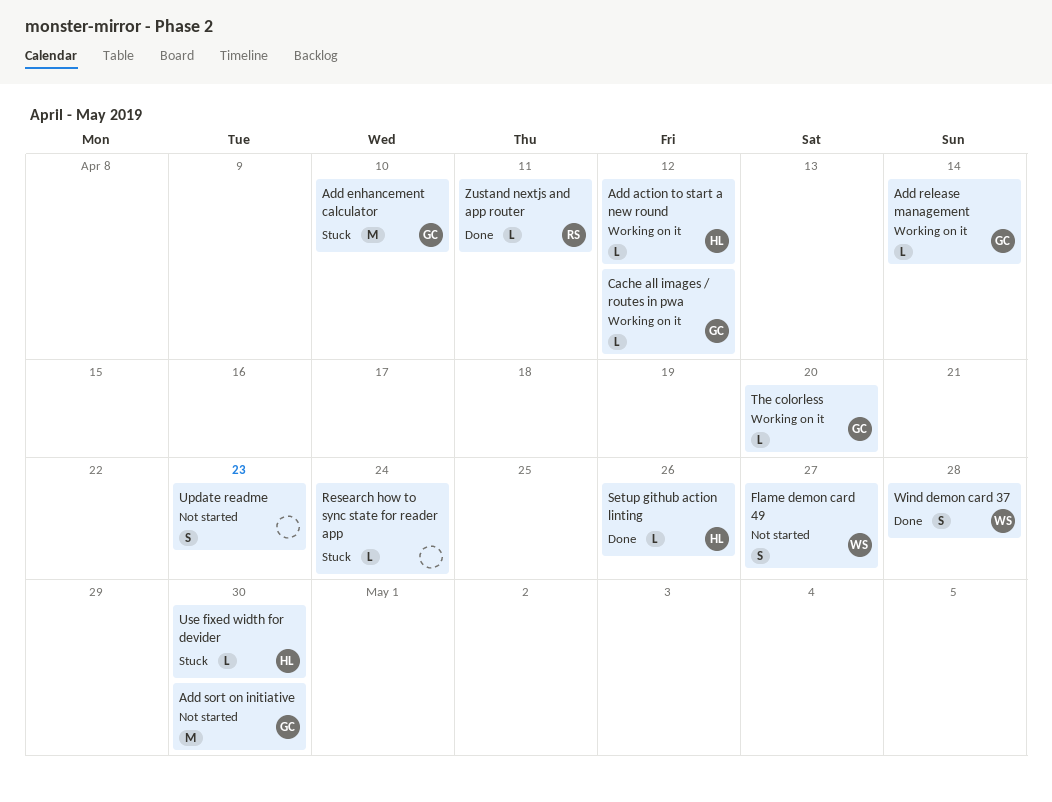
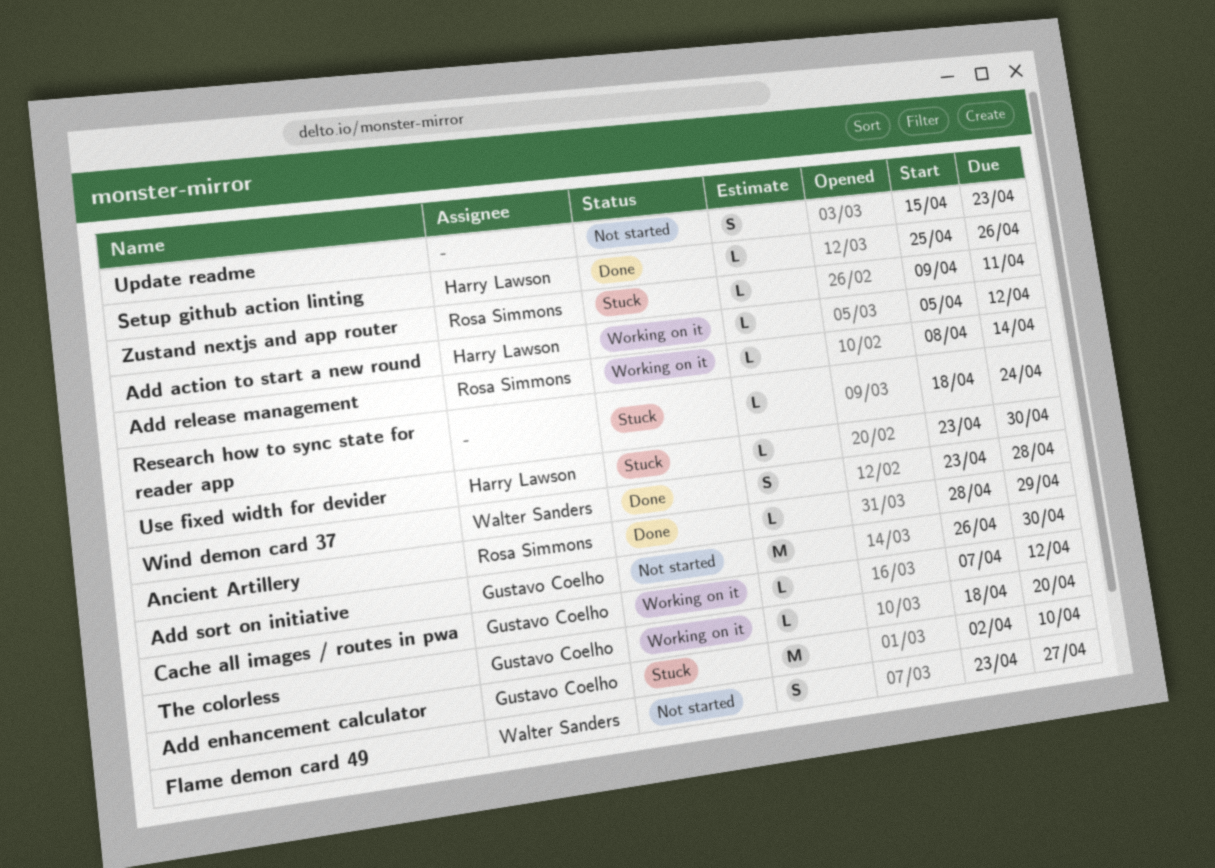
Add release management, owner: Gustavo Coelho -> Rosa Simmons
Ancient Artillery: none -> present
Zustand nextjs and app router, status: Done -> Stuck

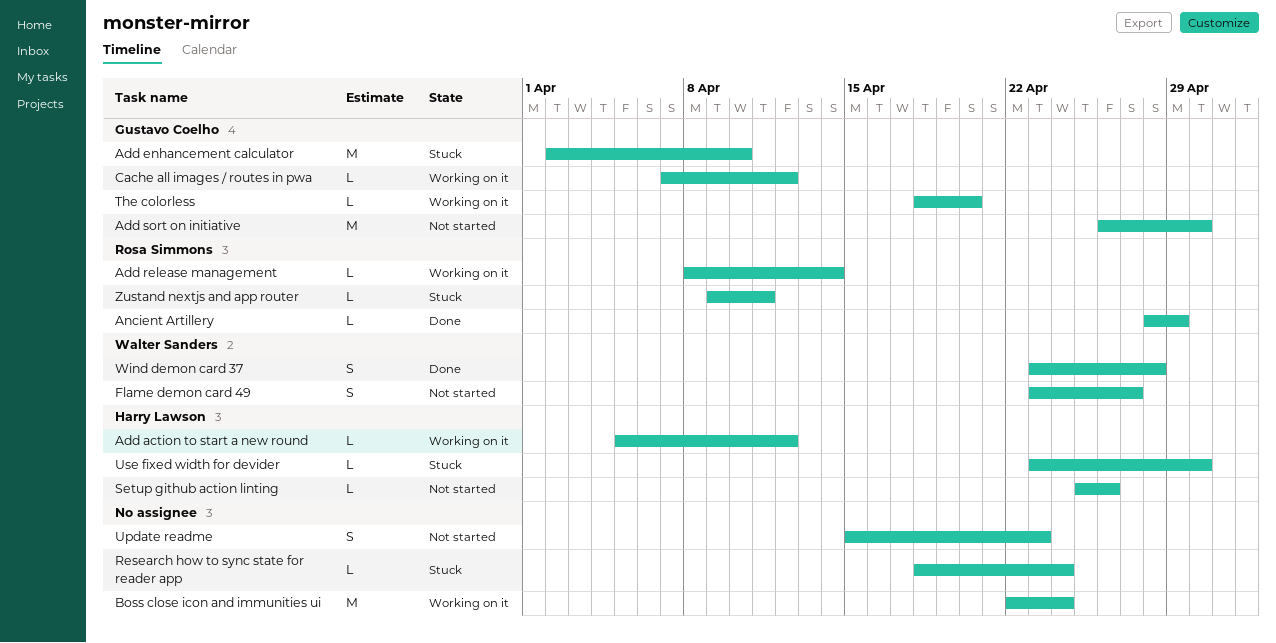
Boss close icon and immunities ui: none -> present
Setup github action linting, status: Done -> Not started

